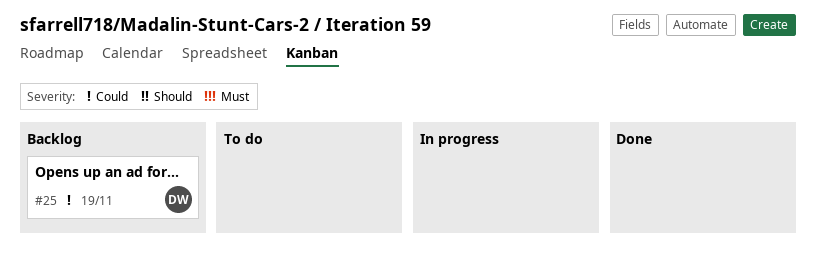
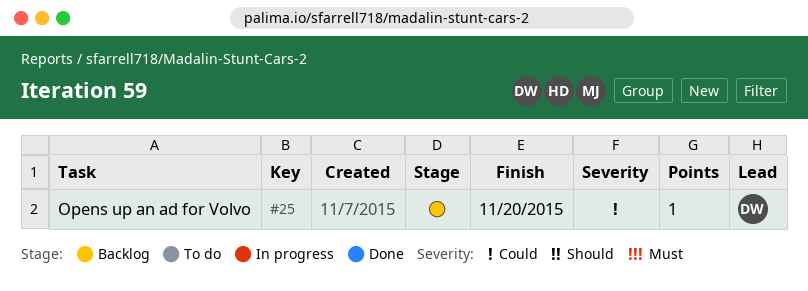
#25, due: Nov 19 -> Nov 20

